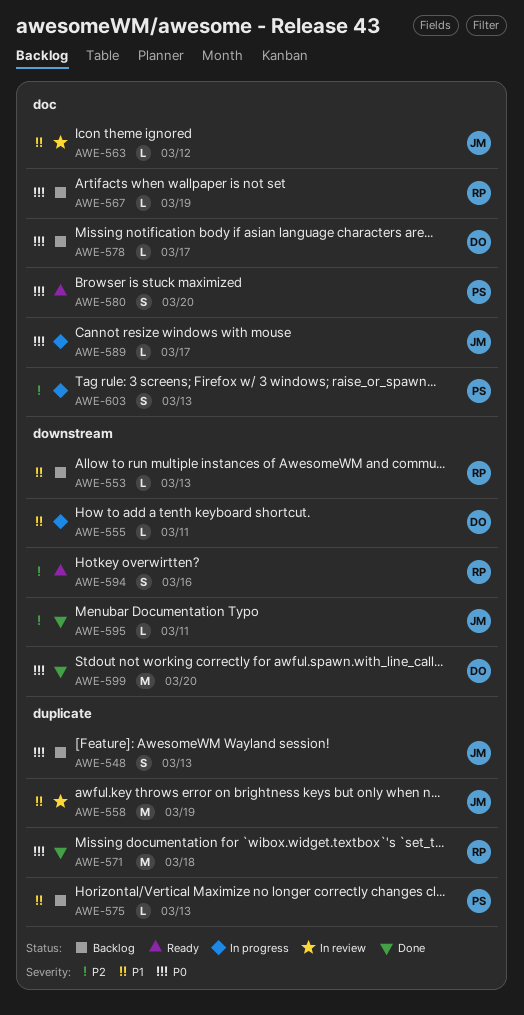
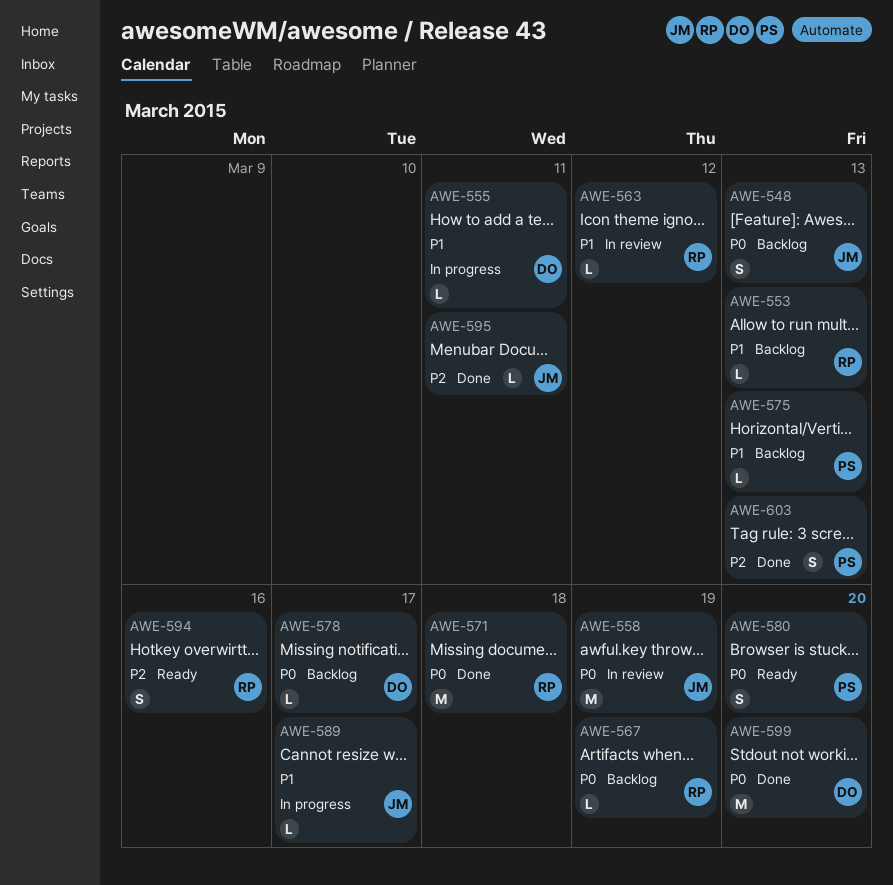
AWE-558, priority: P1 -> P0
AWE-563, owner: JM -> RP
AWE-589, priority: P0 -> P1
AWE-603, status: In progress -> Done

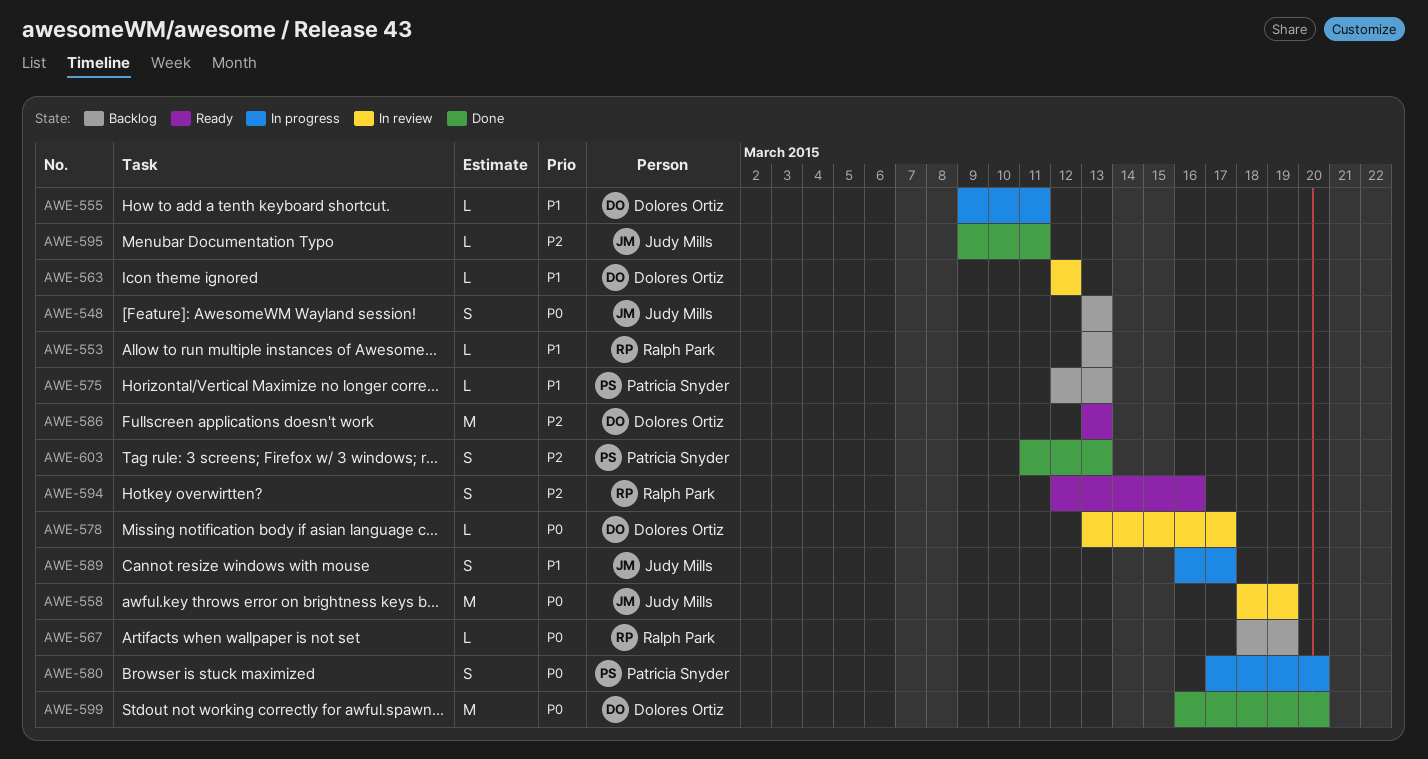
AWE-563, owner: Ralph Park -> Dolores Ortiz
AWE-571: present -> none
AWE-578, status: Backlog -> In review
AWE-580, status: Ready -> In progress
AWE-586: none -> present
AWE-589, estimate: L -> S

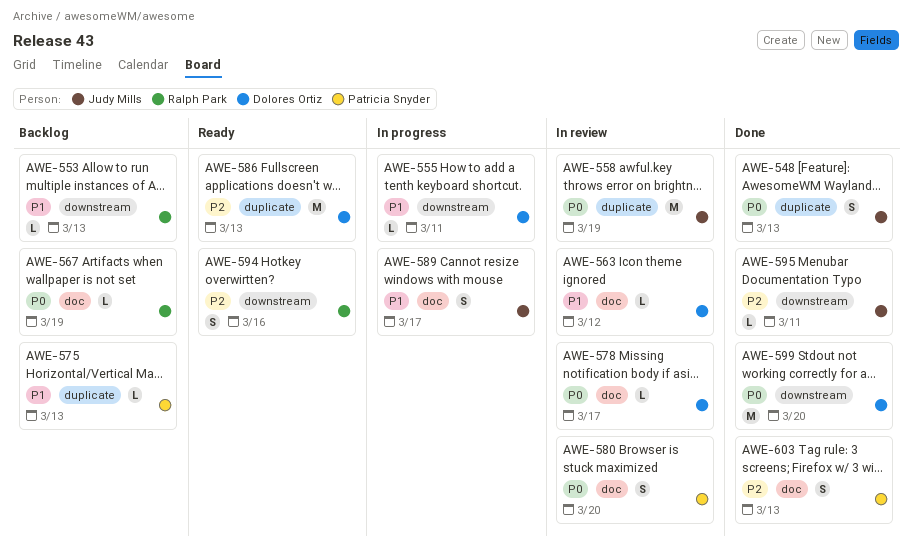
AWE-548, status: Backlog -> Done
AWE-580, status: In progress -> In review

